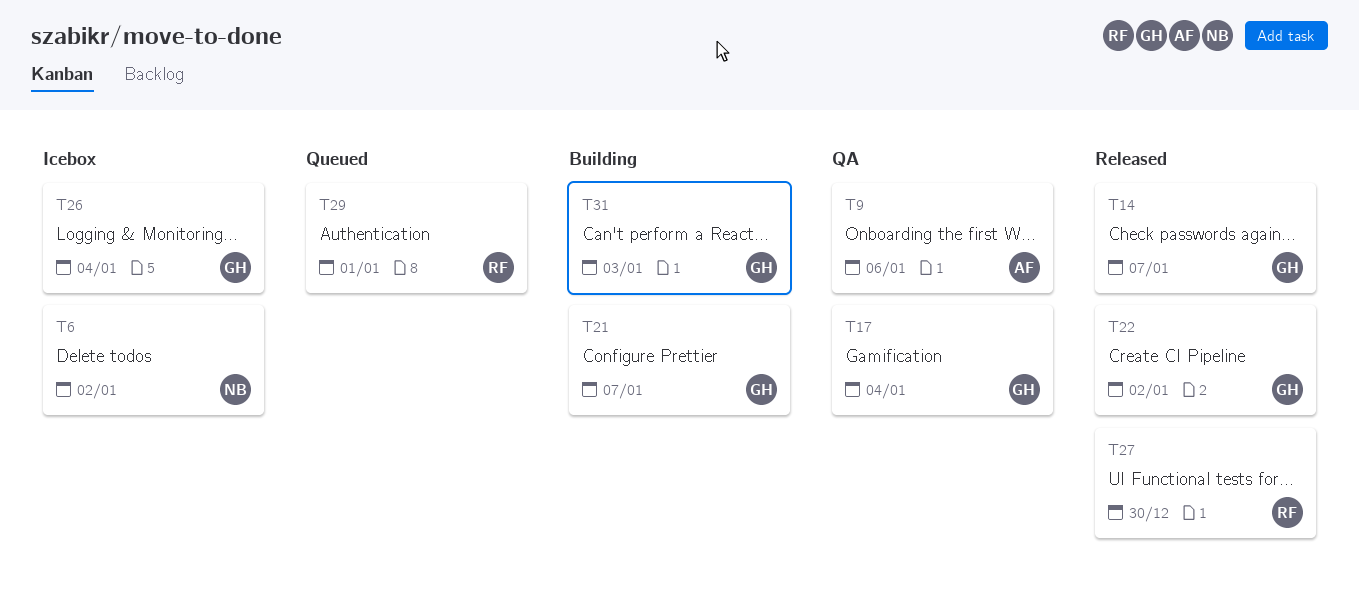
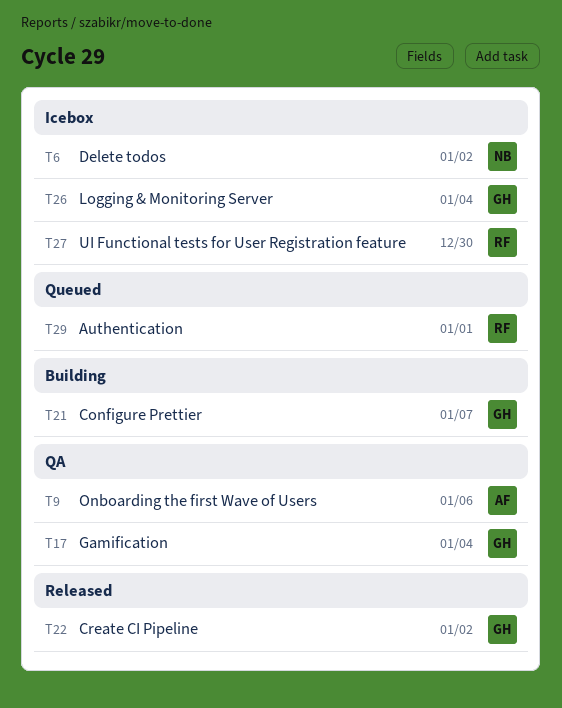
T14: present -> none
T27, status: Released -> Icebox
T31: present -> none

